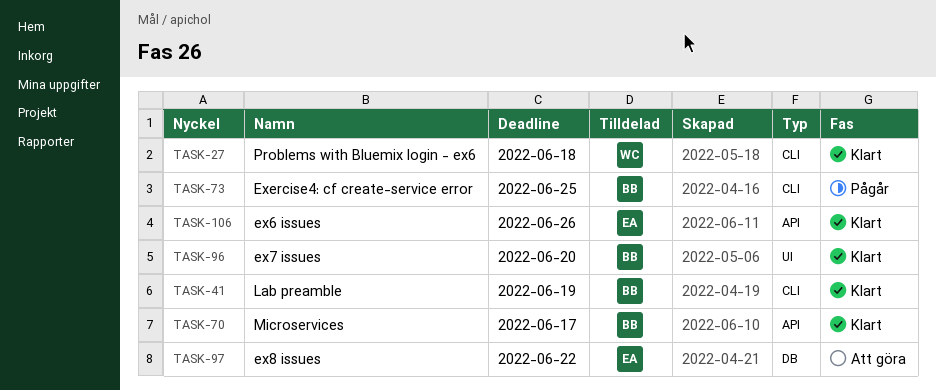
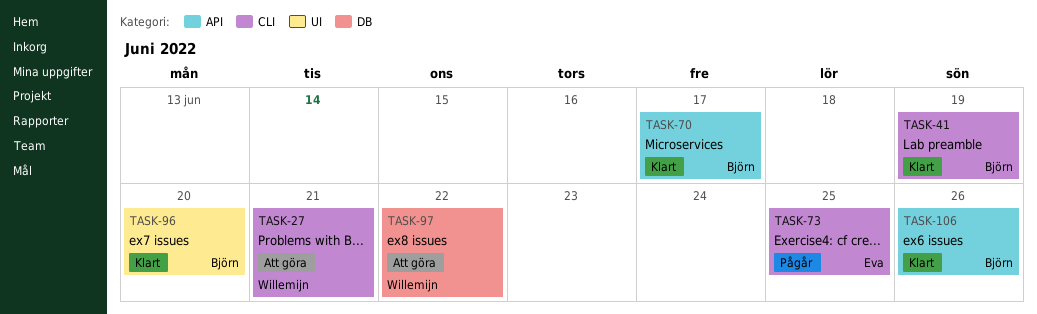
TASK-27, status: Klart -> Att göra
TASK-27, due: Jun 18 -> Jun 21
TASK-73, owner: Björn -> Eva
TASK-97, owner: Eva -> Willemijn
TASK-106, owner: Eva -> Björn

